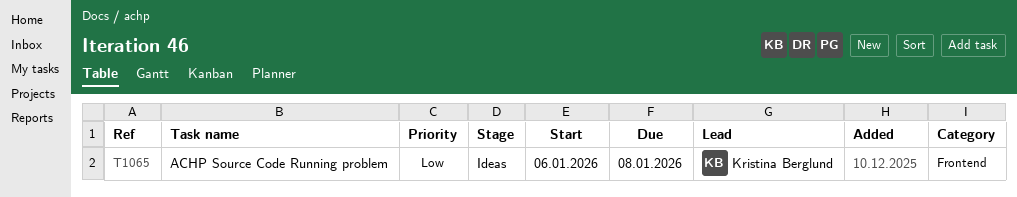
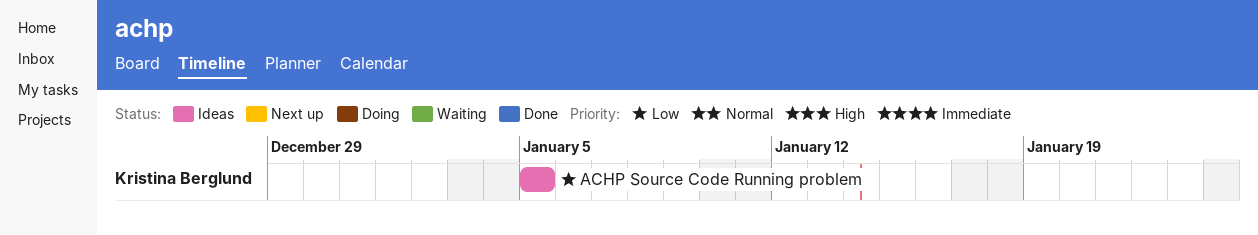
ACHP Source Code Running problem, start: Jan 6 -> Jan 5
ACHP Source Code Running problem, due: Jan 8 -> Jan 5

